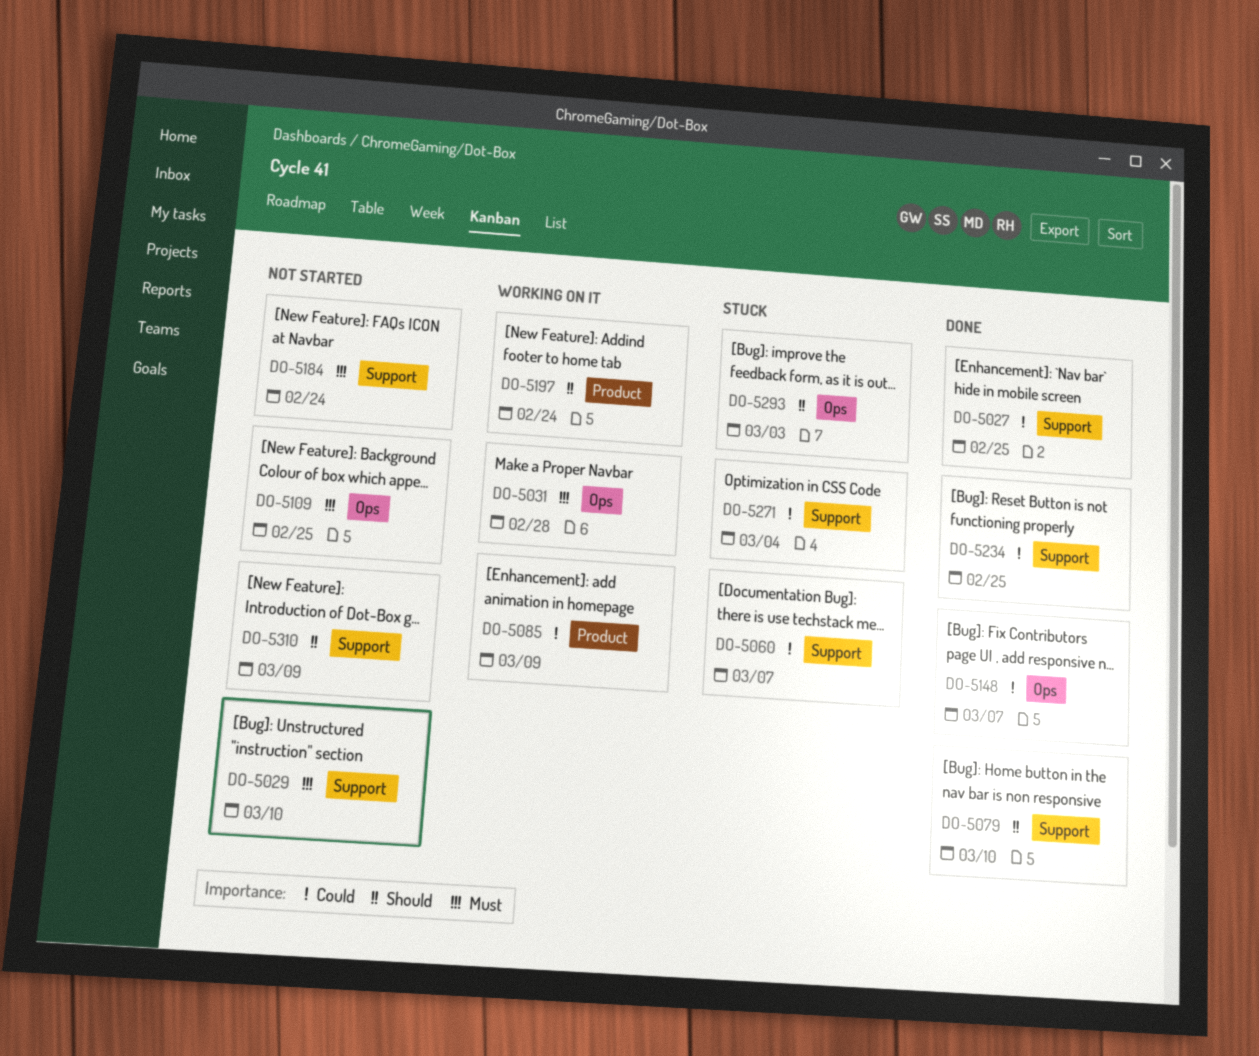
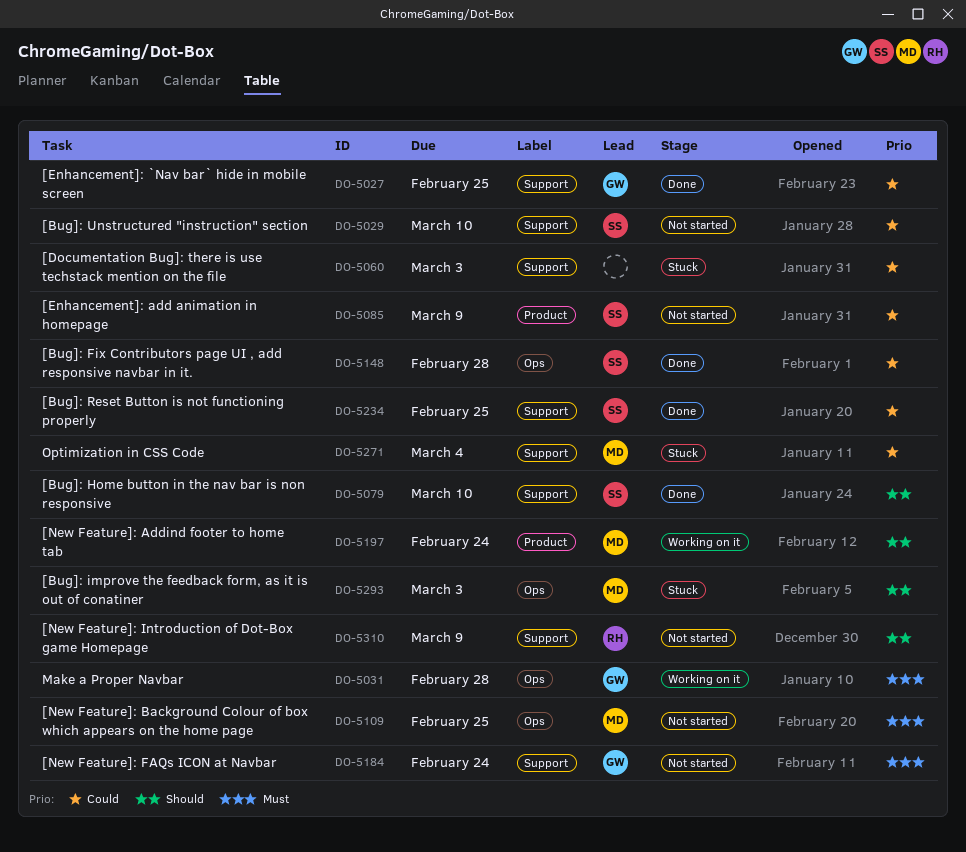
DO-5029, priority: Must -> Could
DO-5060, due: Mar 7 -> Mar 3
DO-5085, status: Working on it -> Not started
DO-5148, due: Mar 7 -> Feb 28

